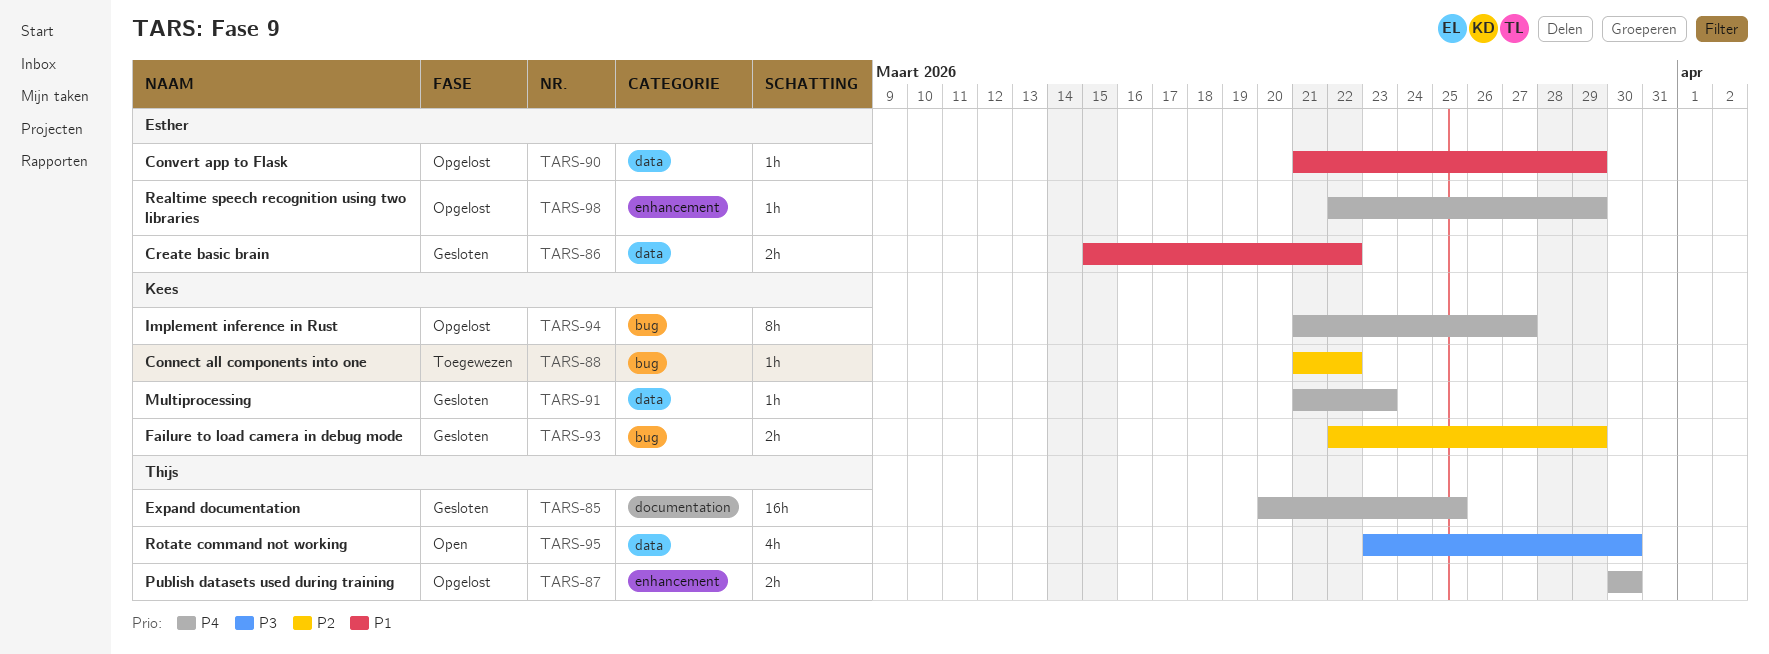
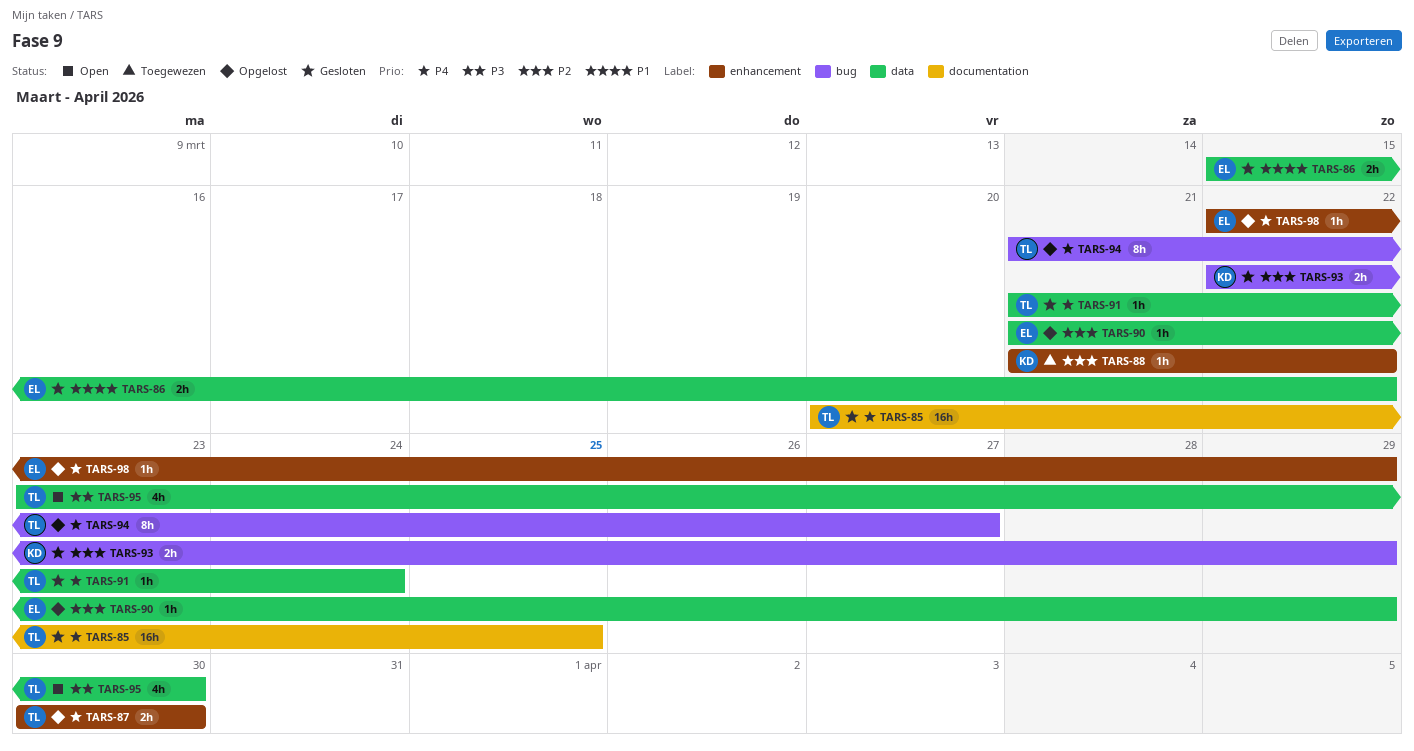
TARS-88, label: bug -> enhancement
TARS-90, priority: P1 -> P2
TARS-91, owner: Kees -> Thijs
TARS-91, due: Mar 23 -> Mar 24
TARS-94, owner: Kees -> Thijs

